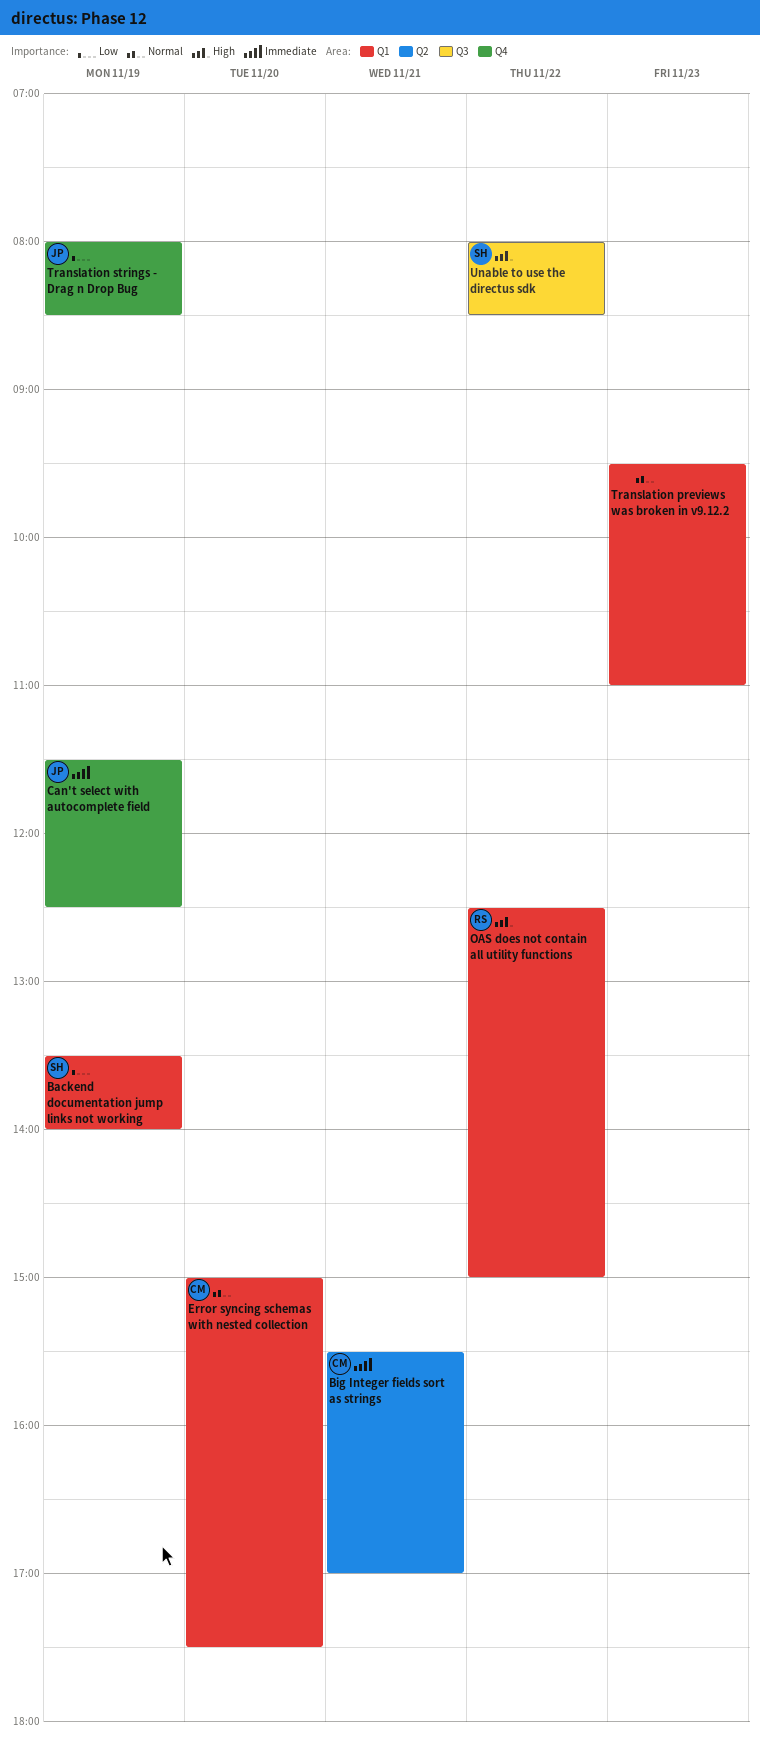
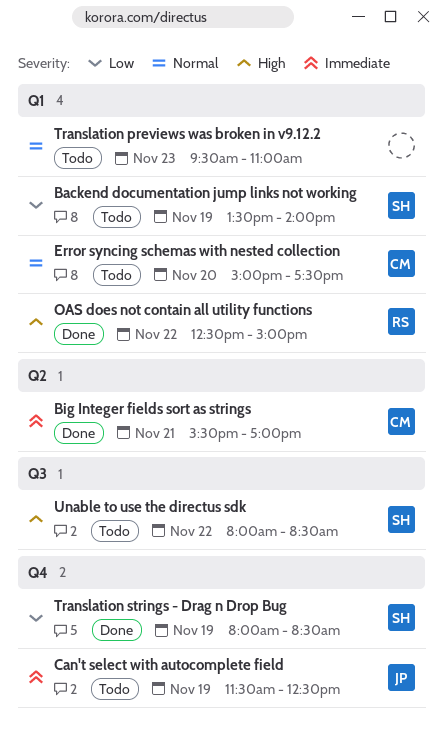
Translation strings - Drag n Drop Bug, owner: JP -> SH

